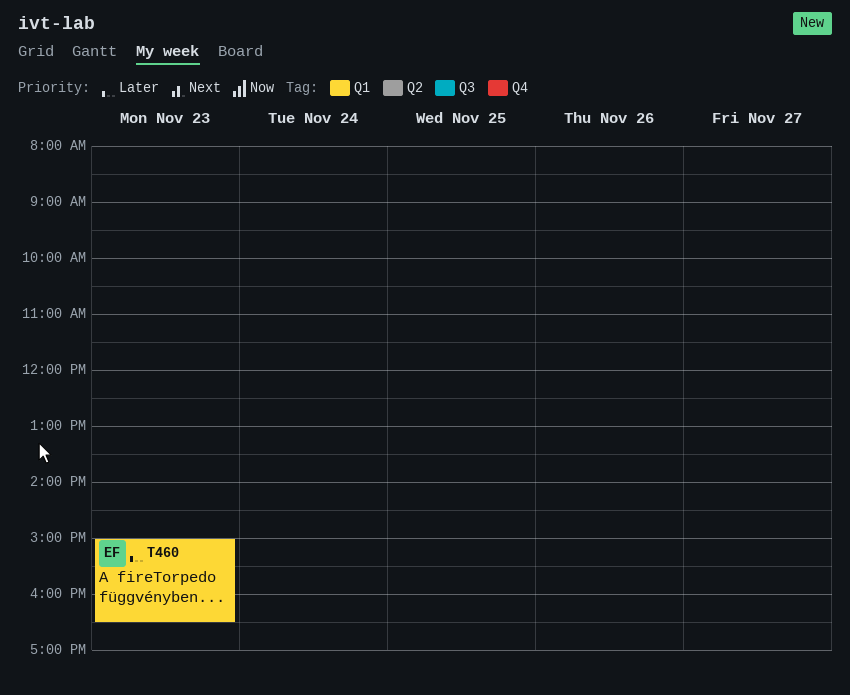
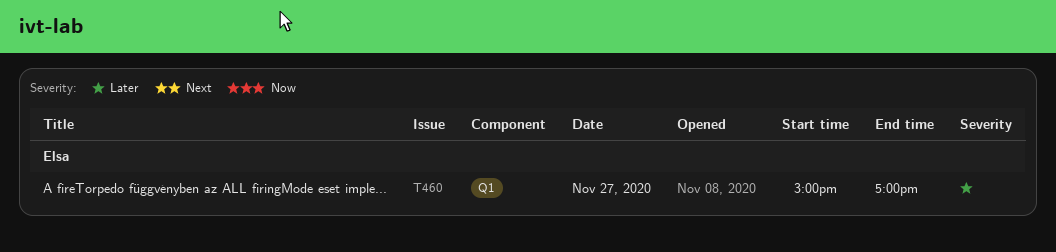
T460, day: Nov 23 -> Nov 27
T460, ends: 16:30 -> 17:00

